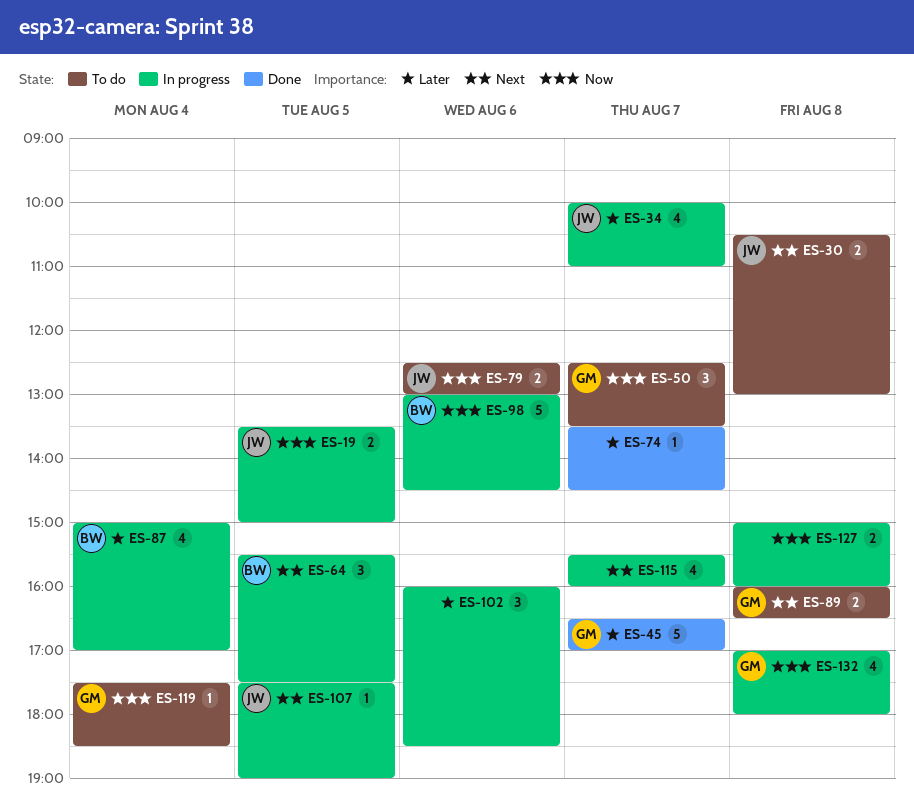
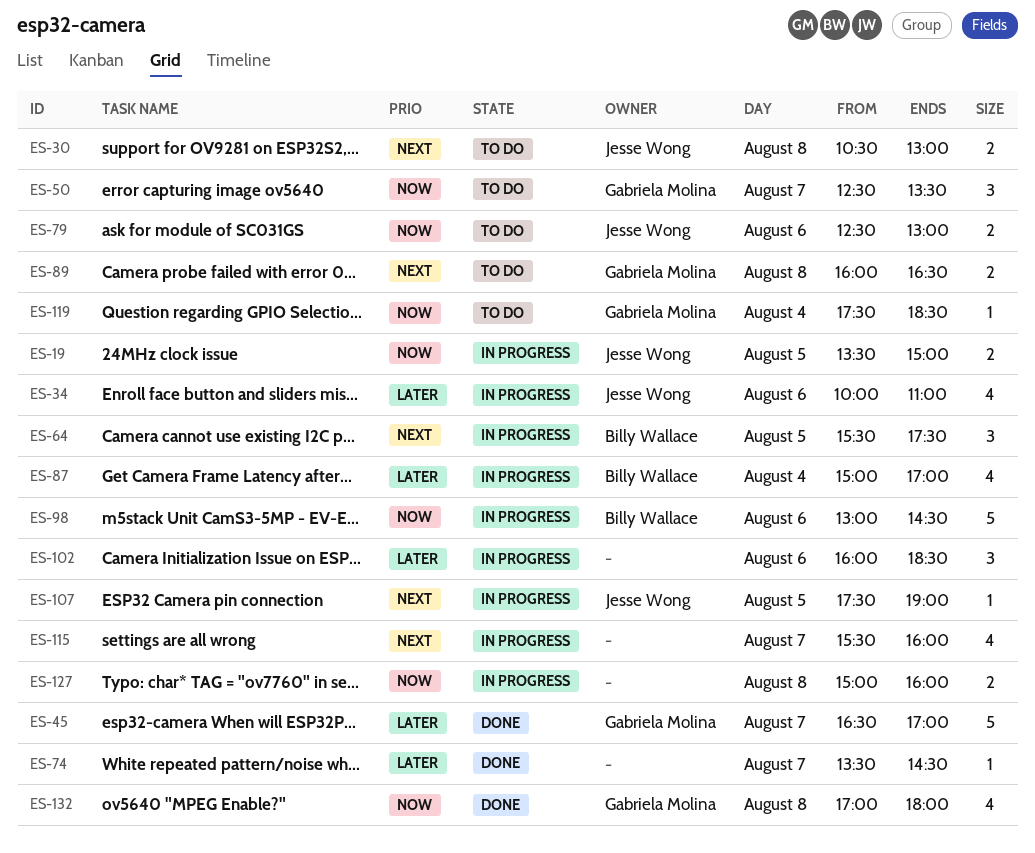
ES-34, day: Aug 7 -> Aug 6
ES-132, status: In progress -> Done

